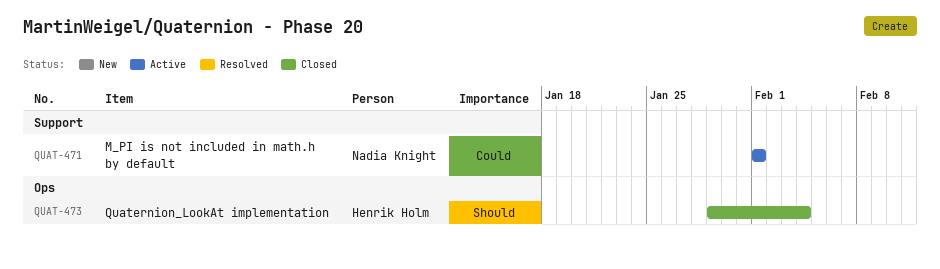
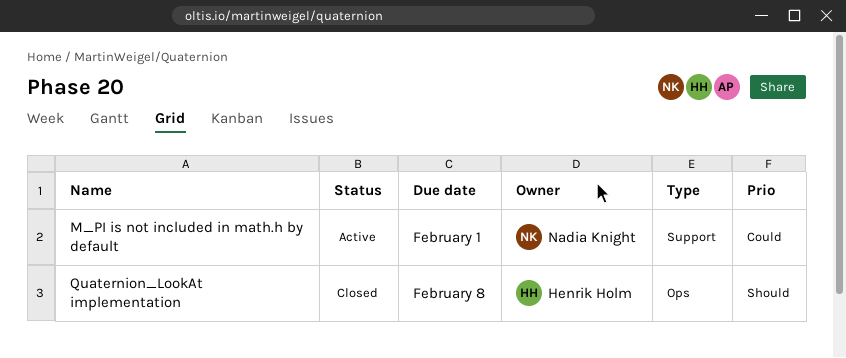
Quaternion_LookAt implementation, due: Feb 4 -> Feb 8

